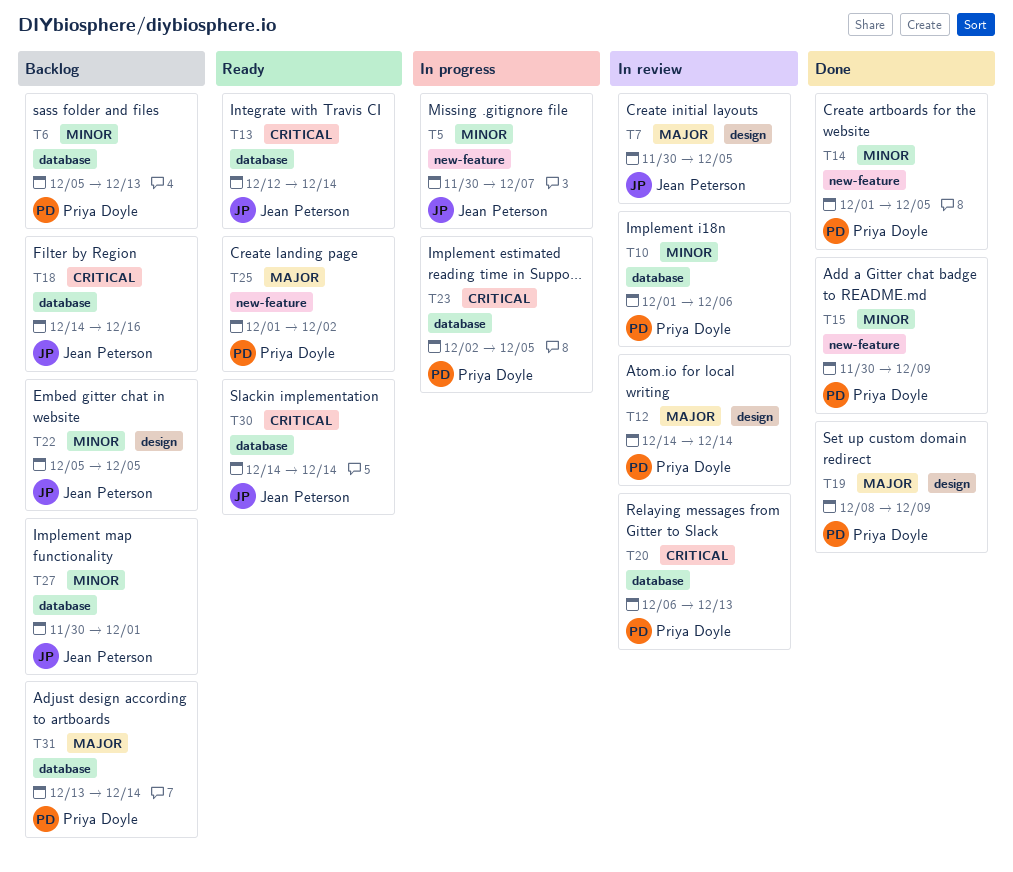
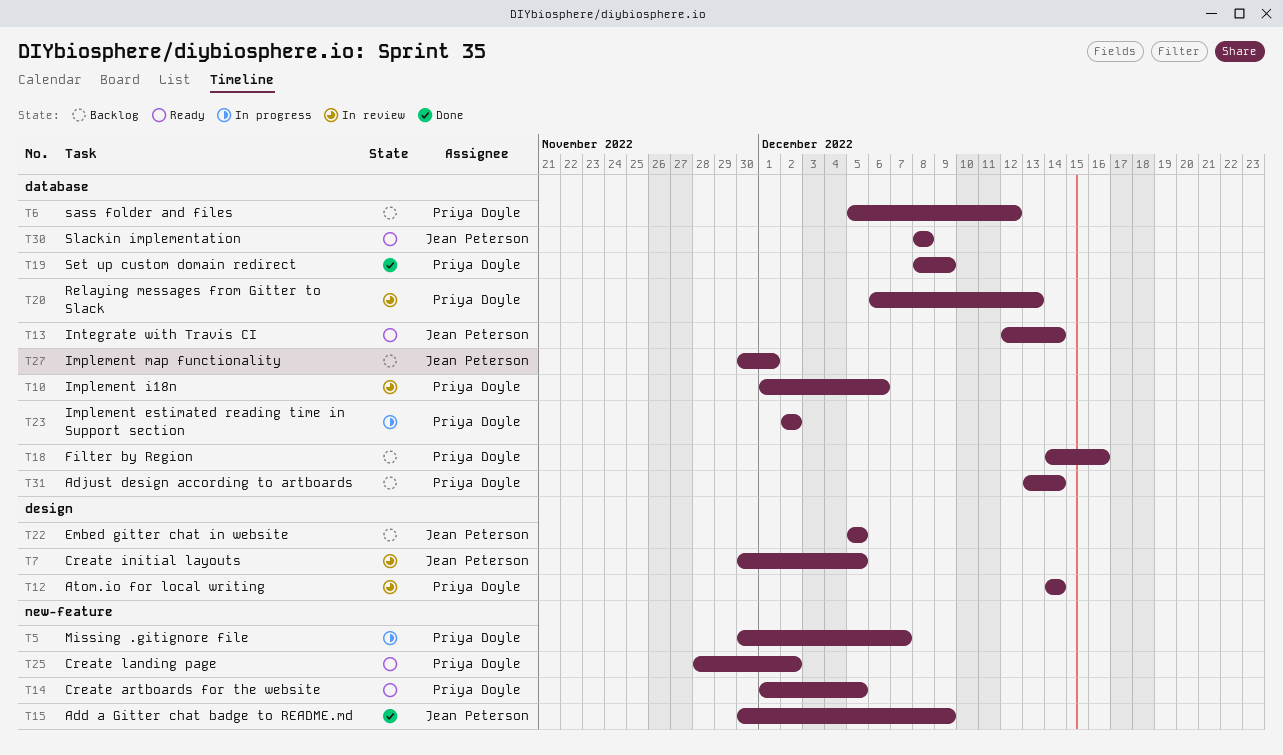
T5, owner: Jean Peterson -> Priya Doyle
T6, due: Dec 13 -> Dec 12
T14, status: Done -> Ready
T15, owner: Priya Doyle -> Jean Peterson
T18, owner: Jean Peterson -> Priya Doyle
T19, label: design -> database
T23, due: Dec 5 -> Dec 2
T25, start: Dec 1 -> Nov 28
T30, start: Dec 14 -> Dec 8
T30, due: Dec 14 -> Dec 8

